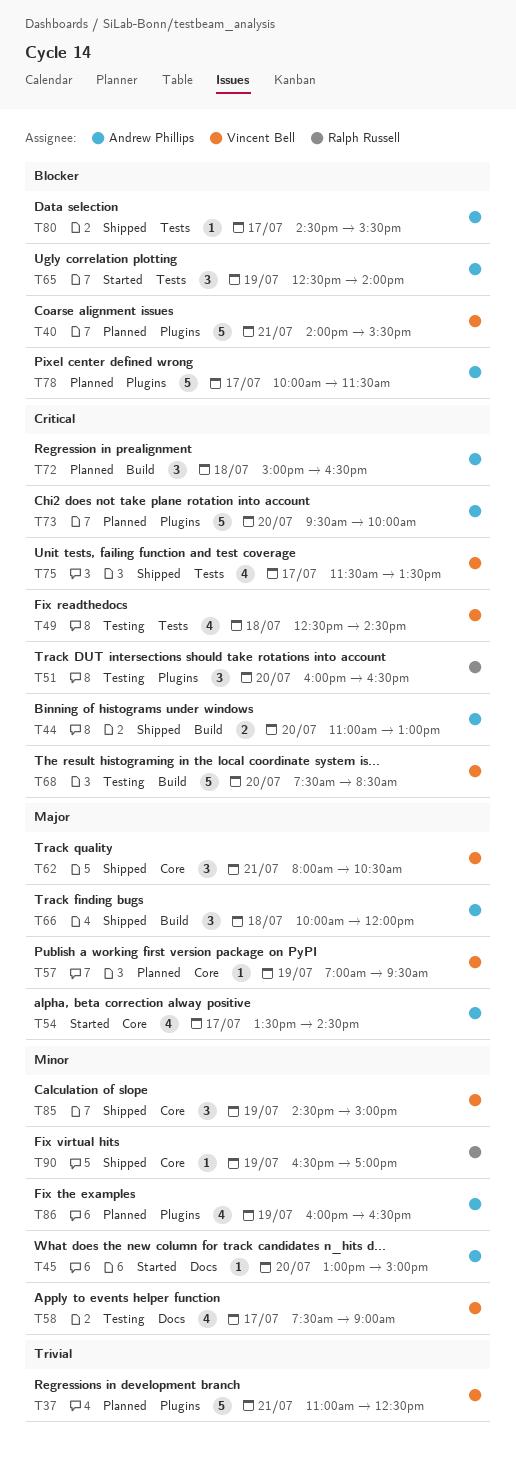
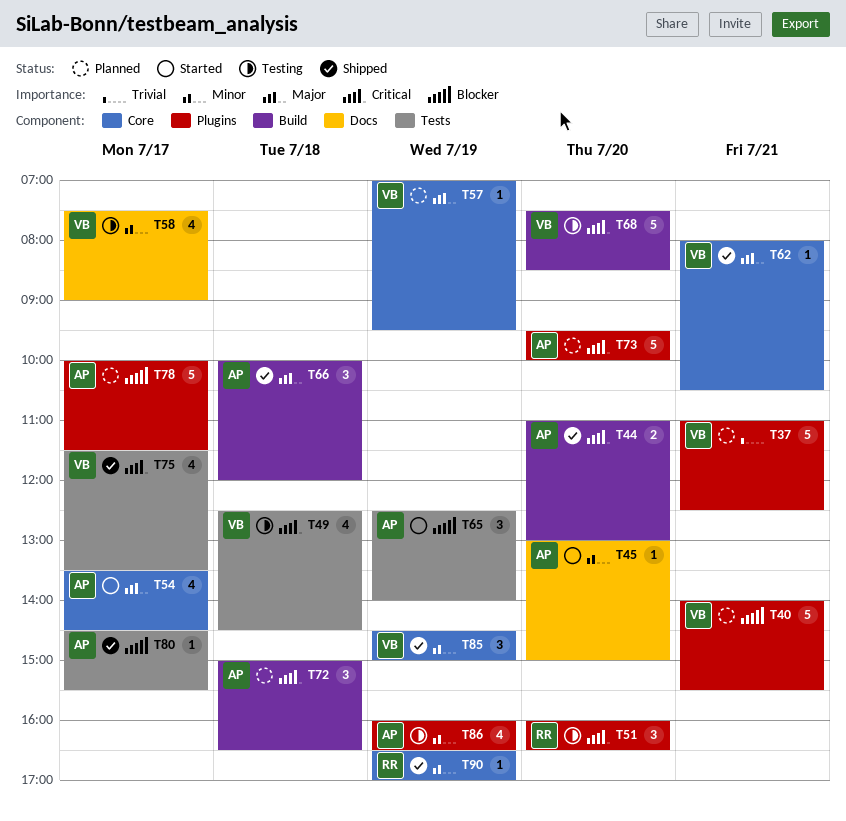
T62, estimate: 3 -> 1
T86, status: Planned -> Testing

